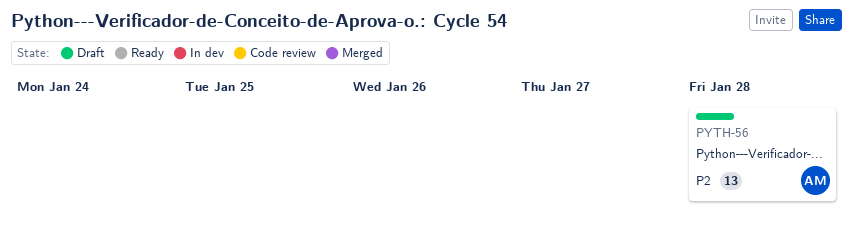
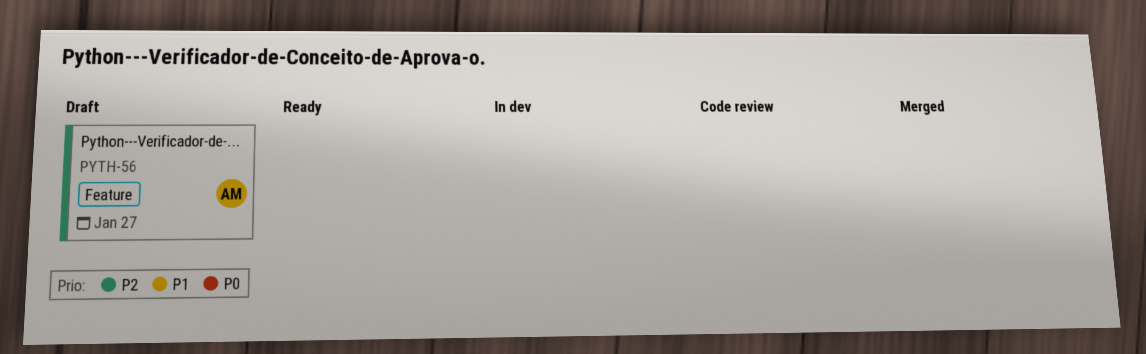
PYTH-56, due: Jan 28 -> Jan 27

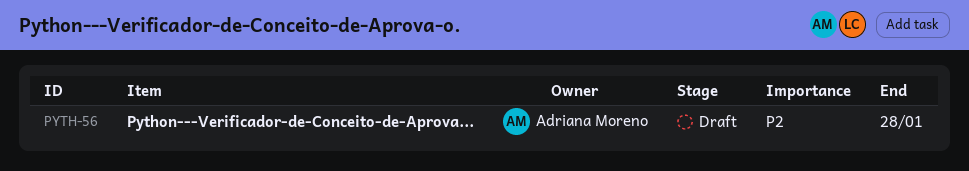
PYTH-56, due: Jan 27 -> Jan 28

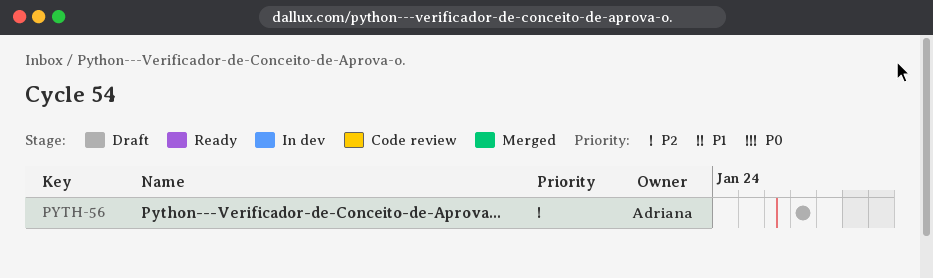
PYTH-56, due: Jan 28 -> Jan 27

